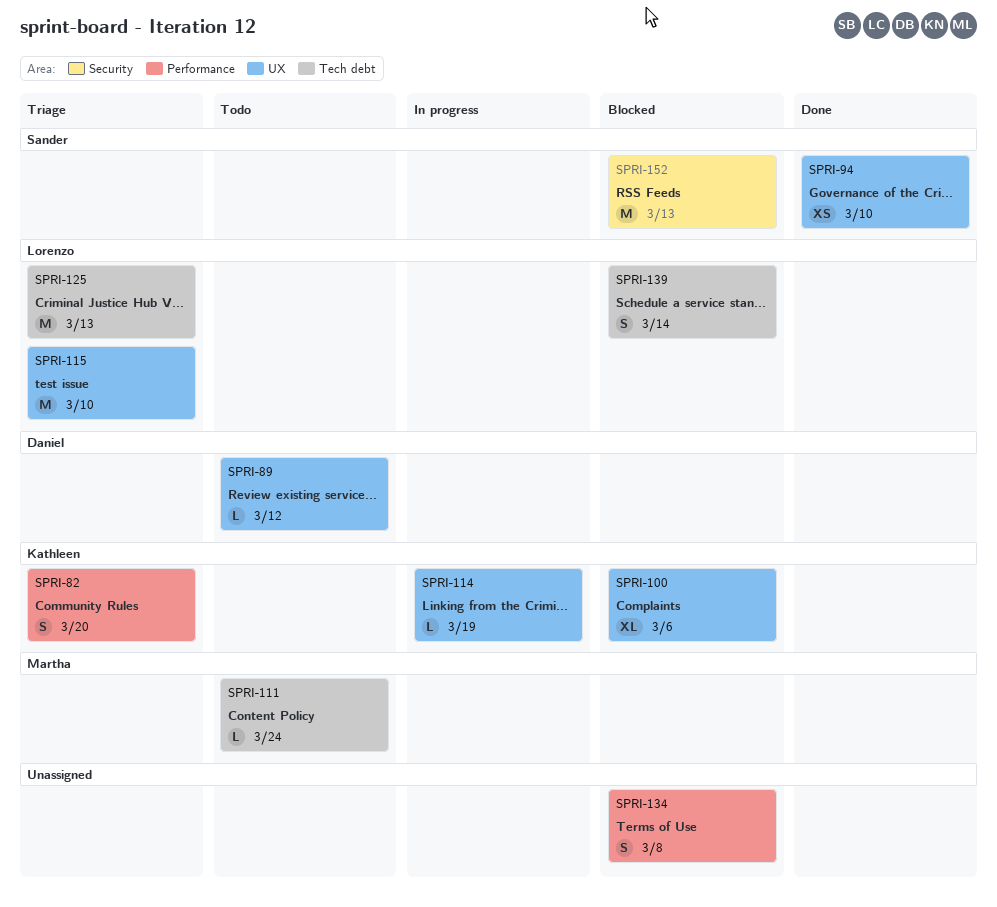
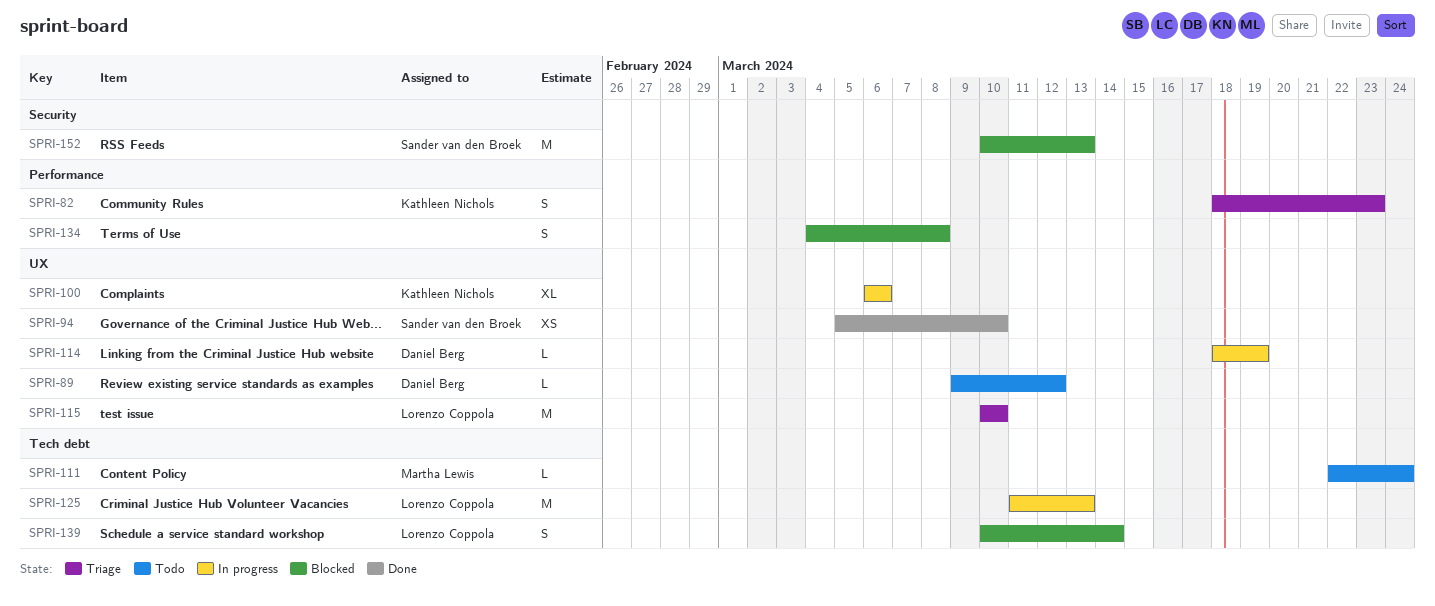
SPRI-82, due: Mar 20 -> Mar 23
SPRI-100, status: Blocked -> In progress
SPRI-114, owner: Kathleen Nichols -> Daniel Berg
SPRI-125, status: Triage -> In progress

